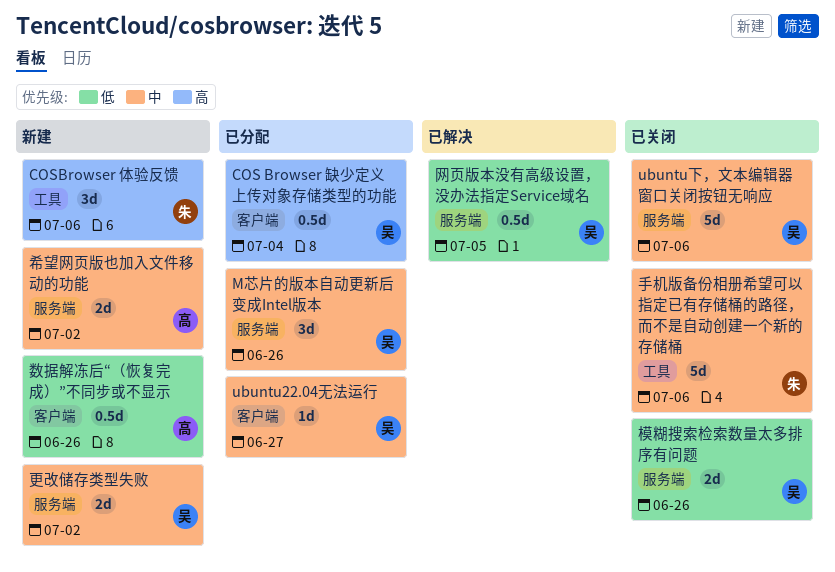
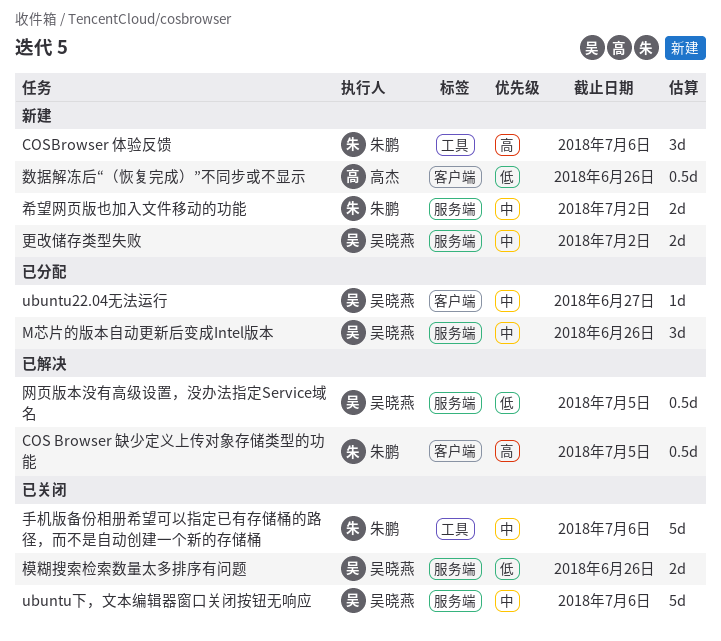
COS Browser 缺少定义上传对象存储类型的功能, status: 已分配 -> 已解决
COS Browser 缺少定义上传对象存储类型的功能, owner: 吴晓燕 -> 朱鹏
COS Browser 缺少定义上传对象存储类型的功能, due: Jul 4 -> Jul 5
希望网页版也加入文件移动的功能, owner: 高杰 -> 朱鹏

